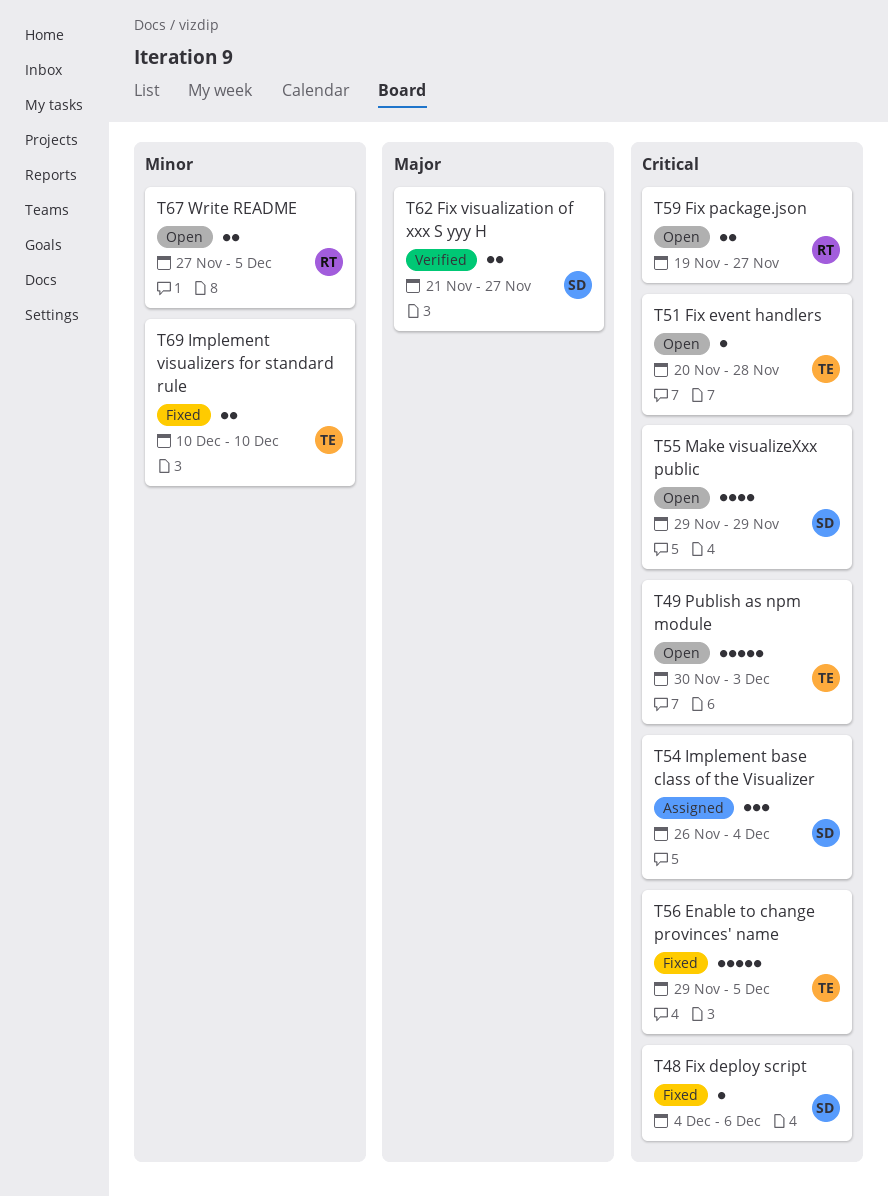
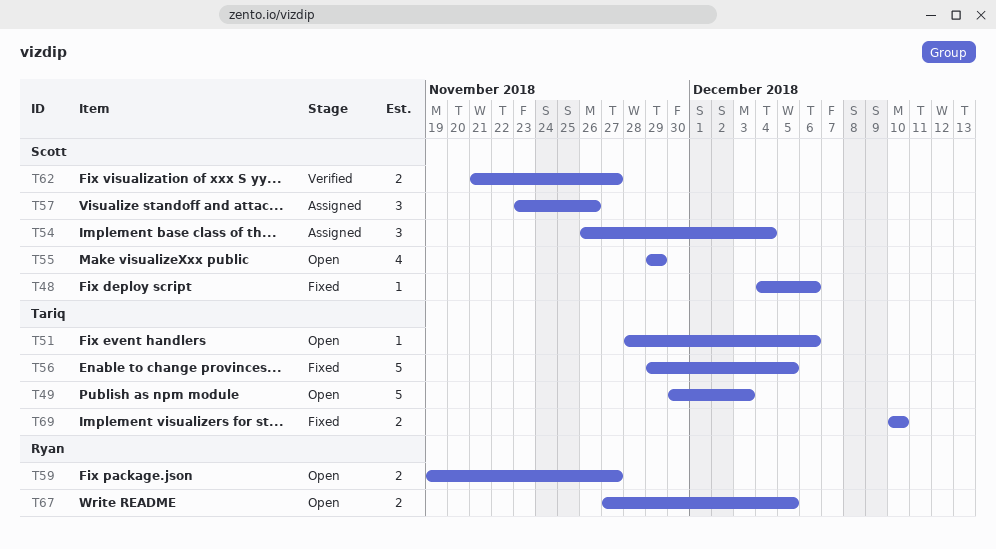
T51, start: Nov 20 -> Nov 28
T51, due: Nov 28 -> Dec 6
T57: none -> present

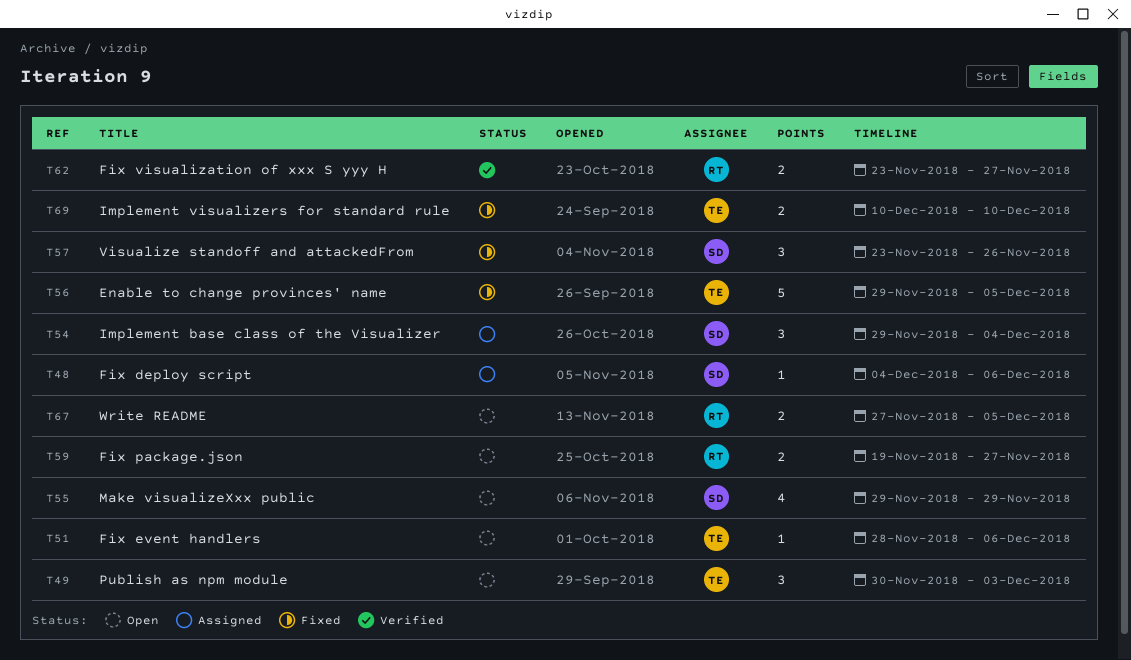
T48, status: Fixed -> Assigned
T49, estimate: 5 -> 3
T54, start: Nov 26 -> Nov 29
T57, status: Assigned -> Fixed
T62, owner: Scott -> Ryan
T62, start: Nov 21 -> Nov 23

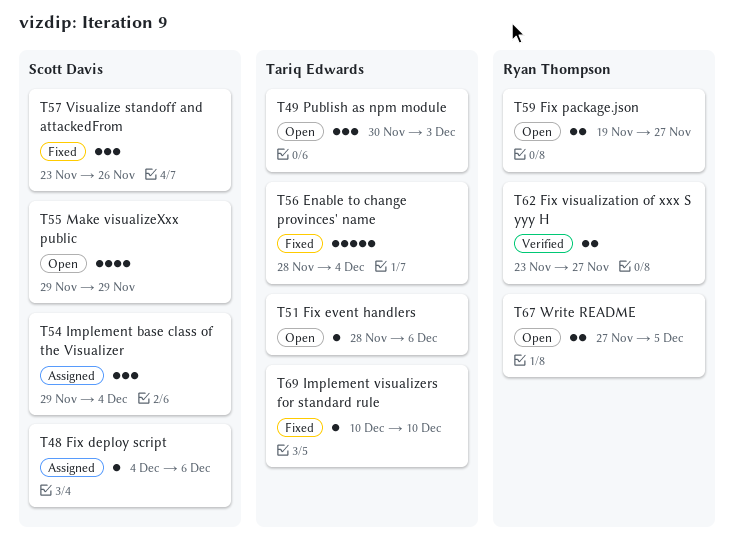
T56, start: Nov 29 -> Nov 28
T56, due: Dec 5 -> Dec 4
T69, estimate: 2 -> 1

